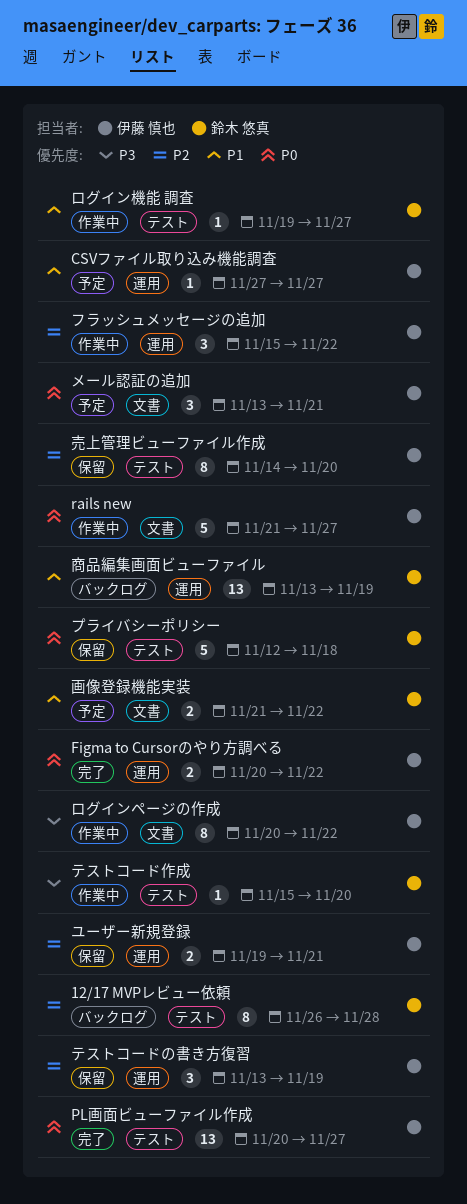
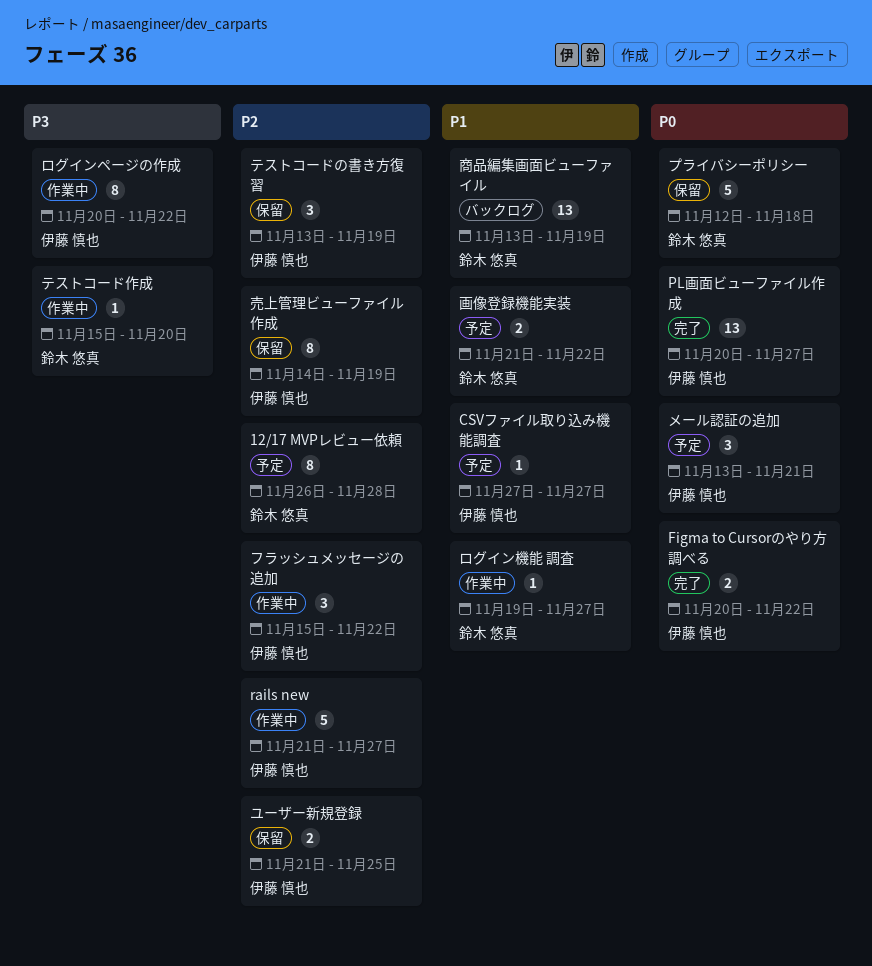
12/17 MVPレビュー依頼, status: バックログ -> 予定
rails new, priority: P0 -> P2
ユーザー新規登録, start: Nov 19 -> Nov 21
ユーザー新規登録, due: Nov 21 -> Nov 25
売上管理ビューファイル作成, due: Nov 20 -> Nov 19

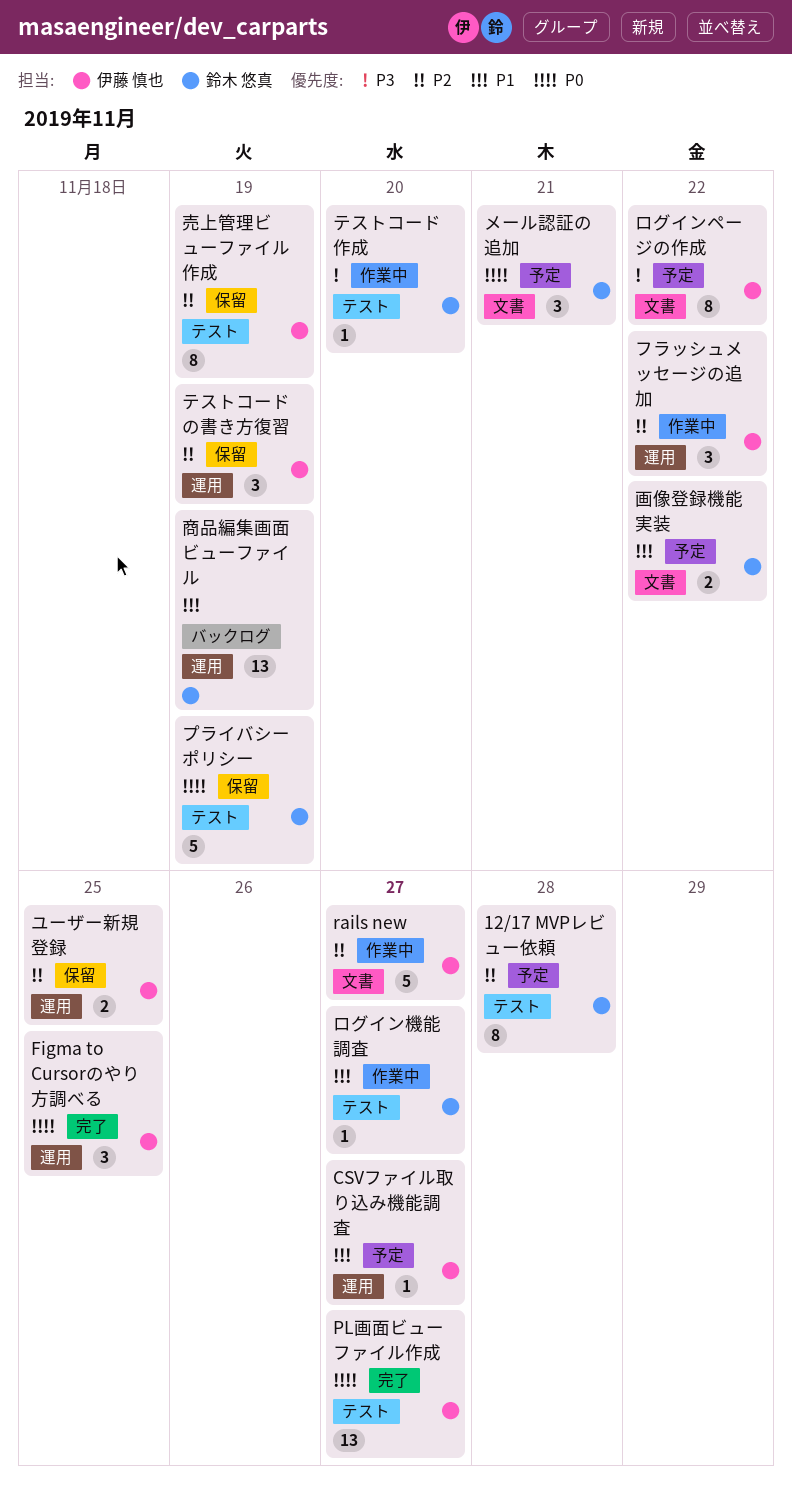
Figma to Cursorのやり方調べる, estimate: 2 -> 3
Figma to Cursorのやり方調べる, due: Nov 22 -> Nov 25
プライバシーポリシー, due: Nov 18 -> Nov 19
メール認証の追加, owner: 伊藤 慎也 -> 鈴木 悠真
ログインページの作成, status: 作業中 -> 予定

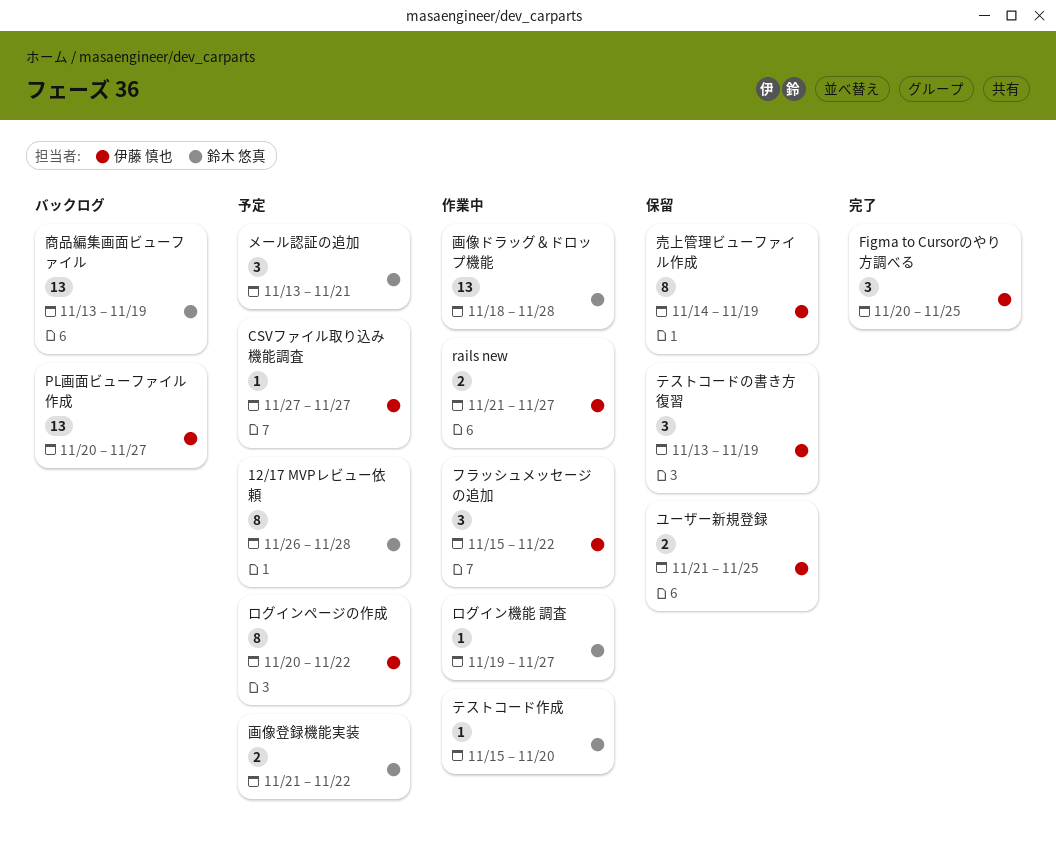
PL画面ビューファイル作成, status: 完了 -> バックログ
rails new, estimate: 5 -> 2
プライバシーポリシー: present -> none
画像ドラッグ＆ドロップ機能: none -> present

